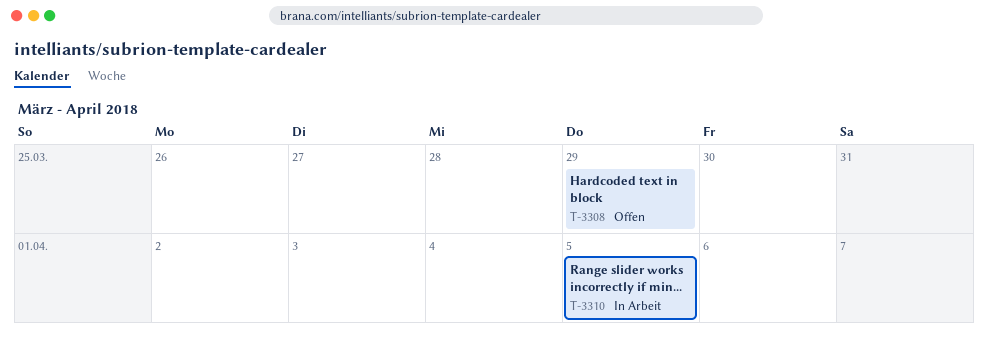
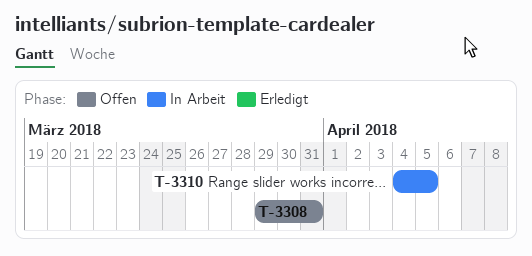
T-3308, due: Mar 29 -> Mar 31

